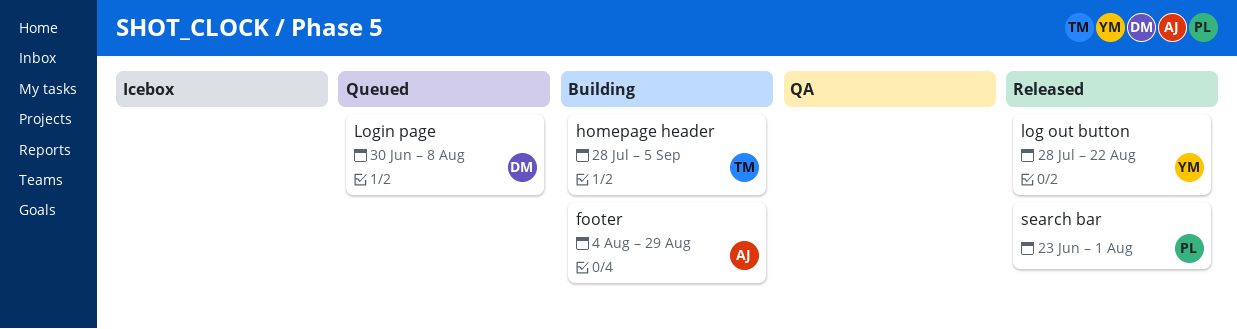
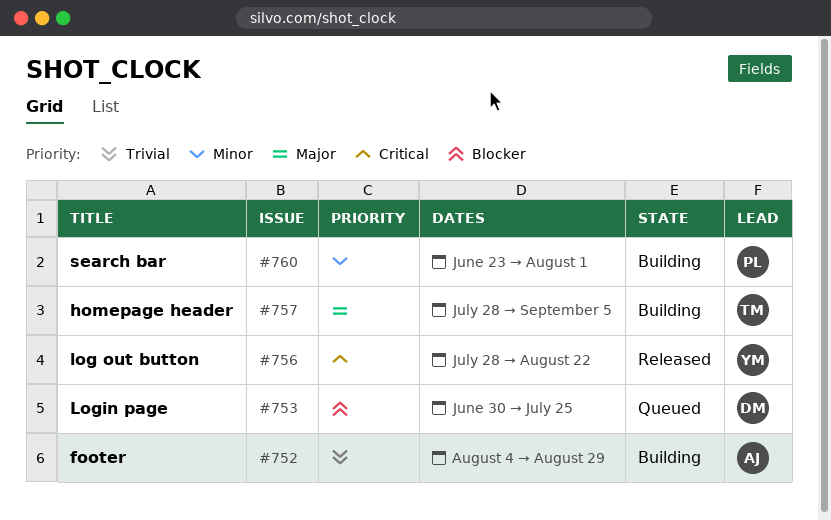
Login page, due: Aug 8 -> Jul 25
search bar, status: Released -> Building

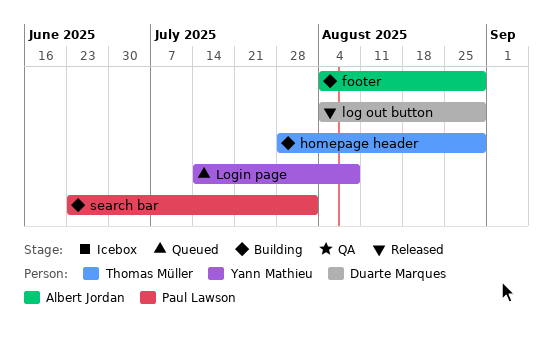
homepage header, due: Sep 5 -> Aug 29
log out button, owner: Yann Mathieu -> Duarte Marques
log out button, start: Jul 28 -> Aug 4
log out button, due: Aug 22 -> Aug 29
Login page, owner: Duarte Marques -> Yann Mathieu
Login page, start: Jun 30 -> Jul 14
Login page, due: Jul 25 -> Aug 8

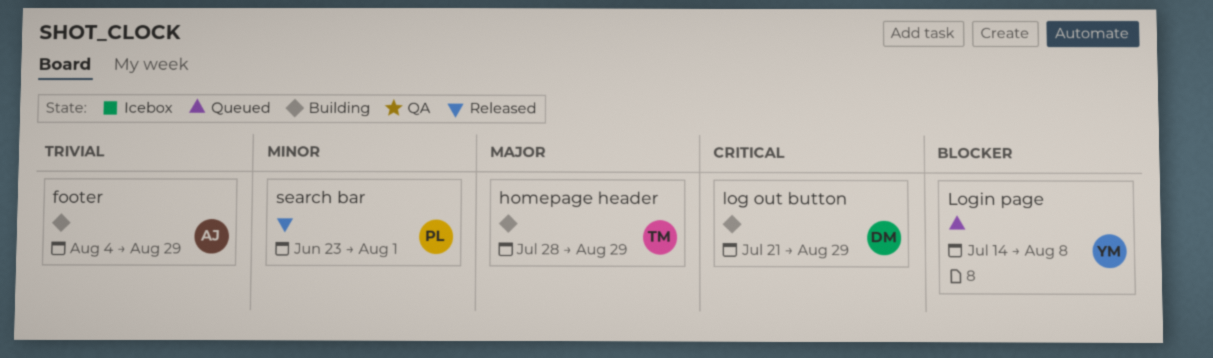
log out button, status: Released -> Building
log out button, start: Aug 4 -> Jul 21
search bar, status: Building -> Released

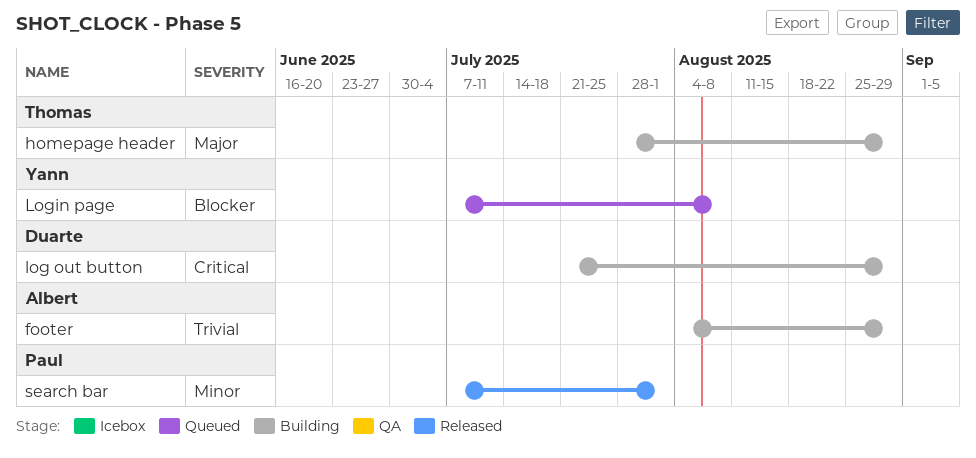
Login page, start: Jul 14 -> Jul 7
search bar, start: Jun 23 -> Jul 7

